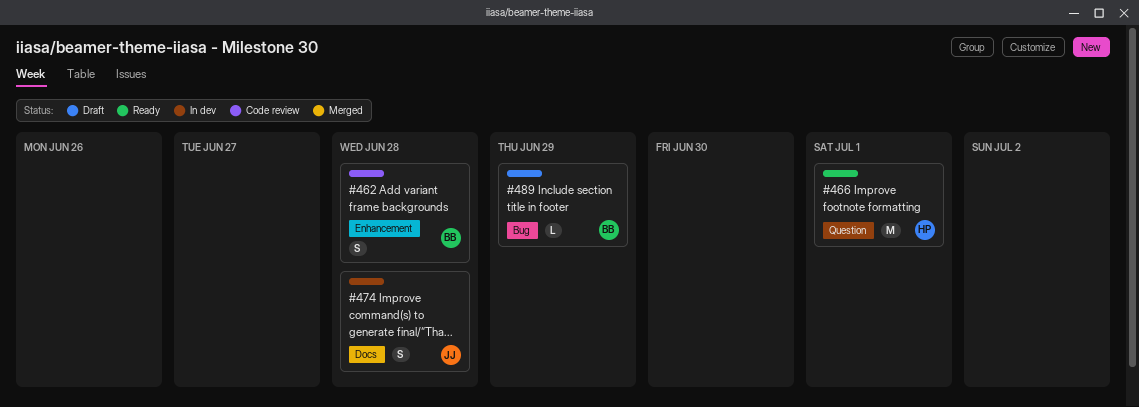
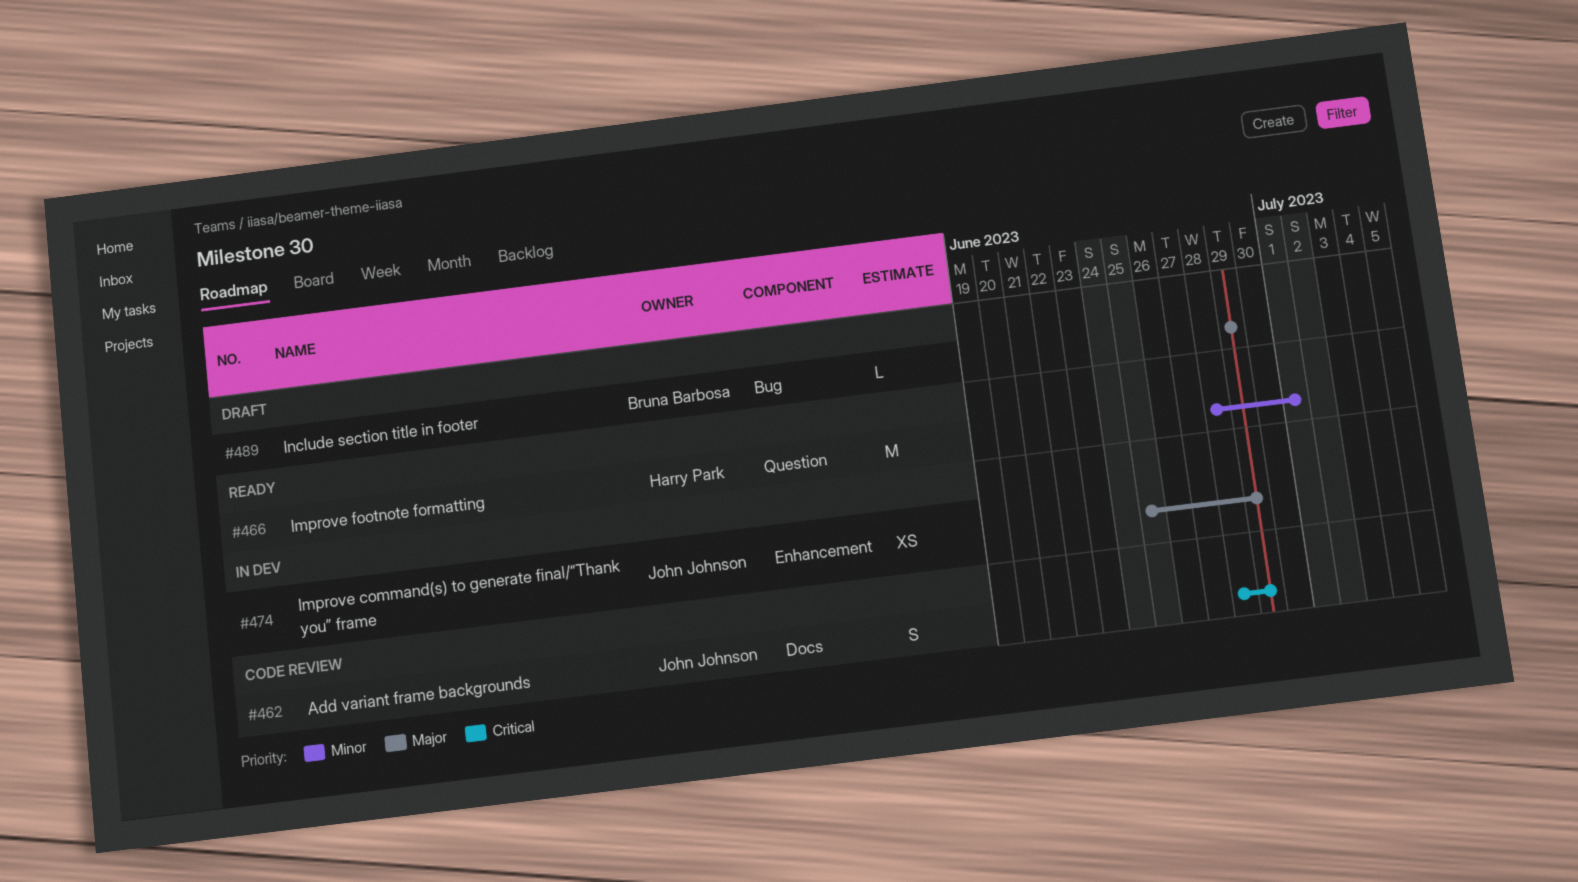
#462, owner: Bruna Barbosa -> John Johnson
#462, label: Enhancement -> Docs
#462, due: Jun 28 -> Jun 29
#474, label: Docs -> Enhancement
#474, estimate: S -> XS
#474, due: Jun 28 -> Jun 29

